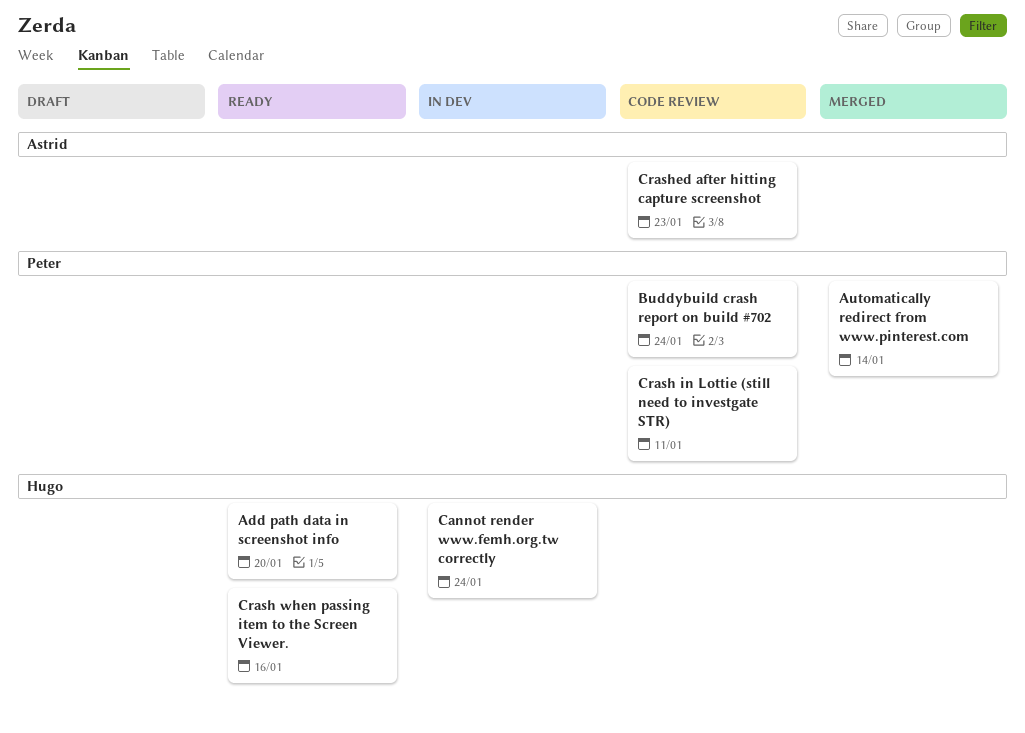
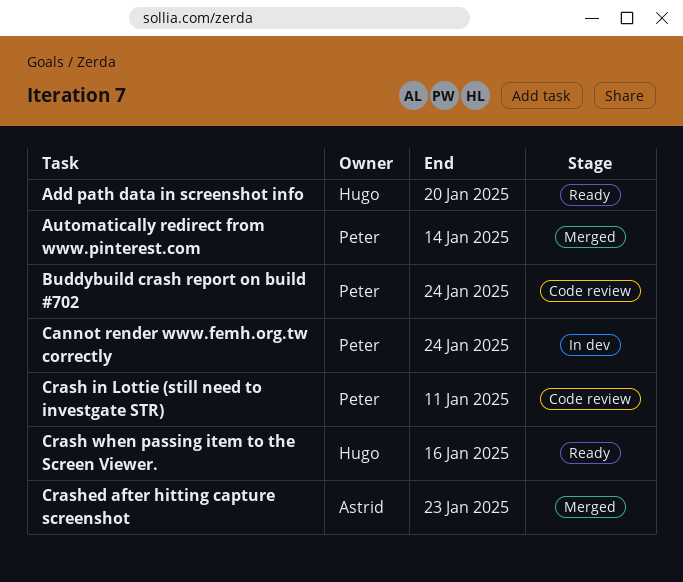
Cannot render www.femh.org.tw correctly, owner: Hugo -> Peter
Crashed after hitting capture screenshot, status: Code review -> Merged

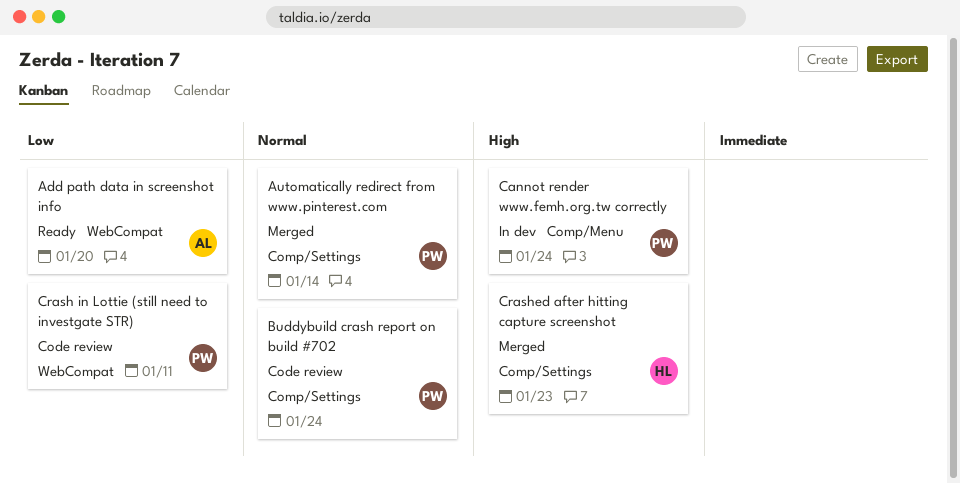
Add path data in screenshot info, owner: Hugo -> Astrid
Crash when passing item to the Screen Viewer.: present -> none
Crashed after hitting capture screenshot, owner: Astrid -> Hugo

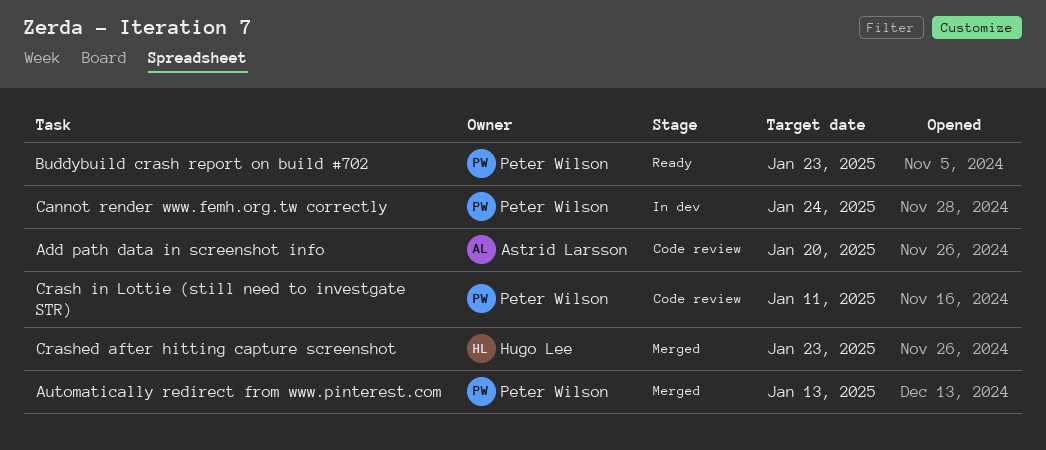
Add path data in screenshot info, status: Ready -> Code review
Automatically redirect from www.pinterest.com, due: Jan 14 -> Jan 13
Buddybuild crash report on build #702, status: Code review -> Ready
Buddybuild crash report on build #702, due: Jan 24 -> Jan 23

